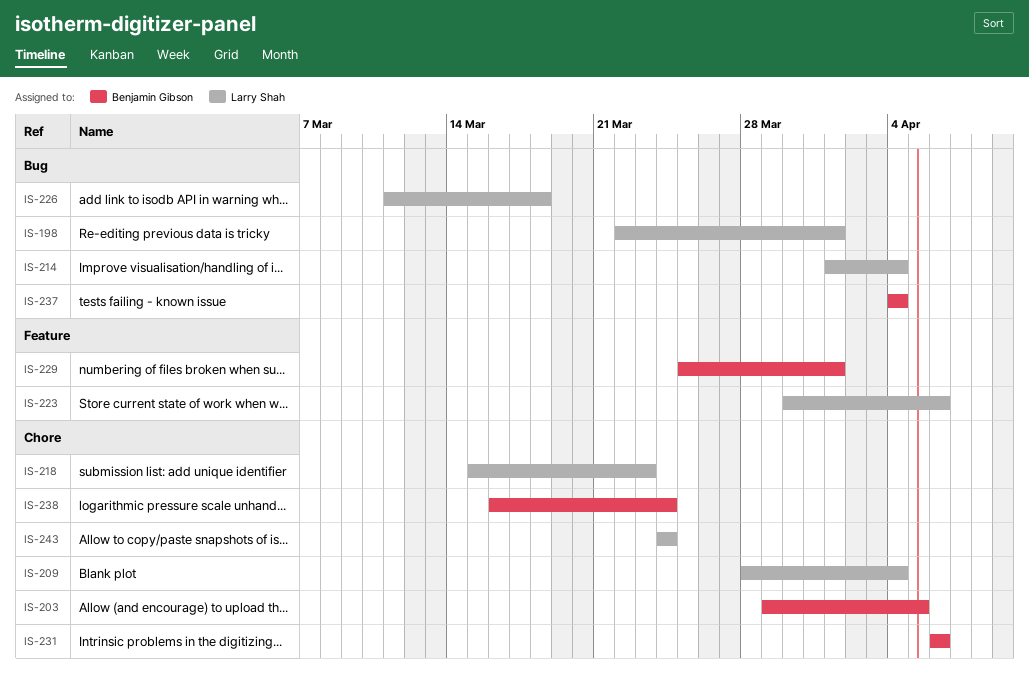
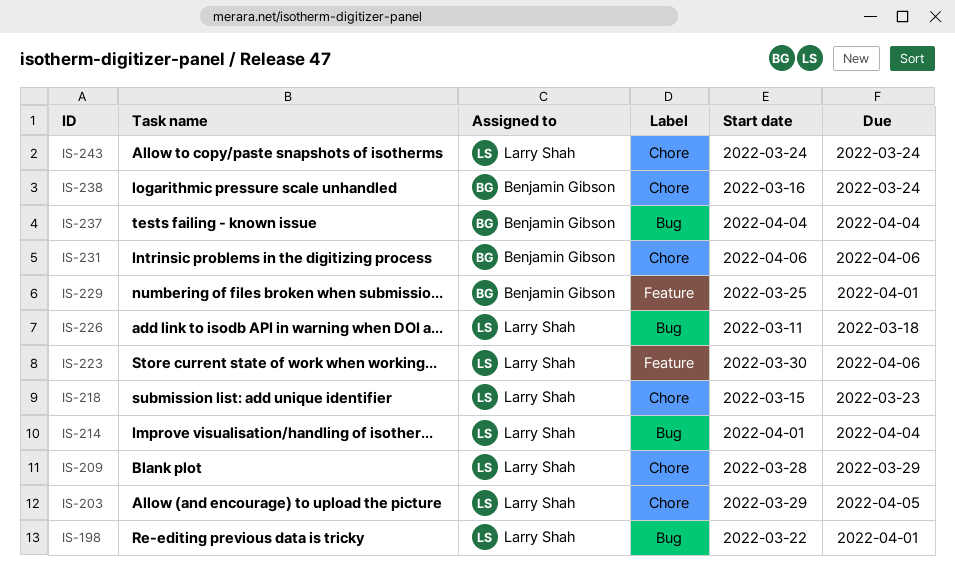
IS-203, owner: Benjamin Gibson -> Larry Shah
IS-209, due: Apr 4 -> Mar 29

